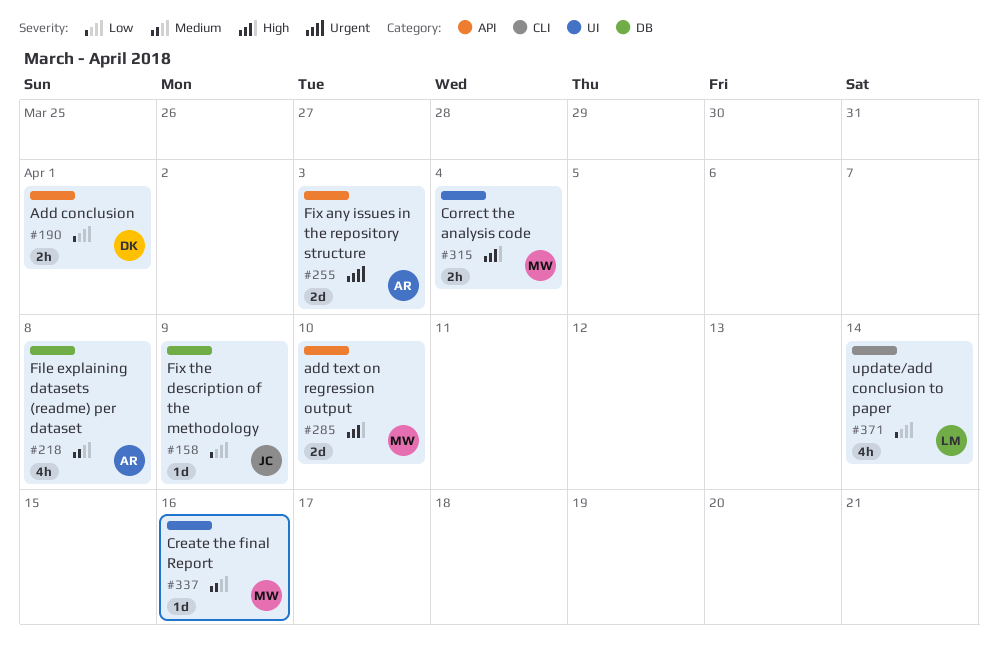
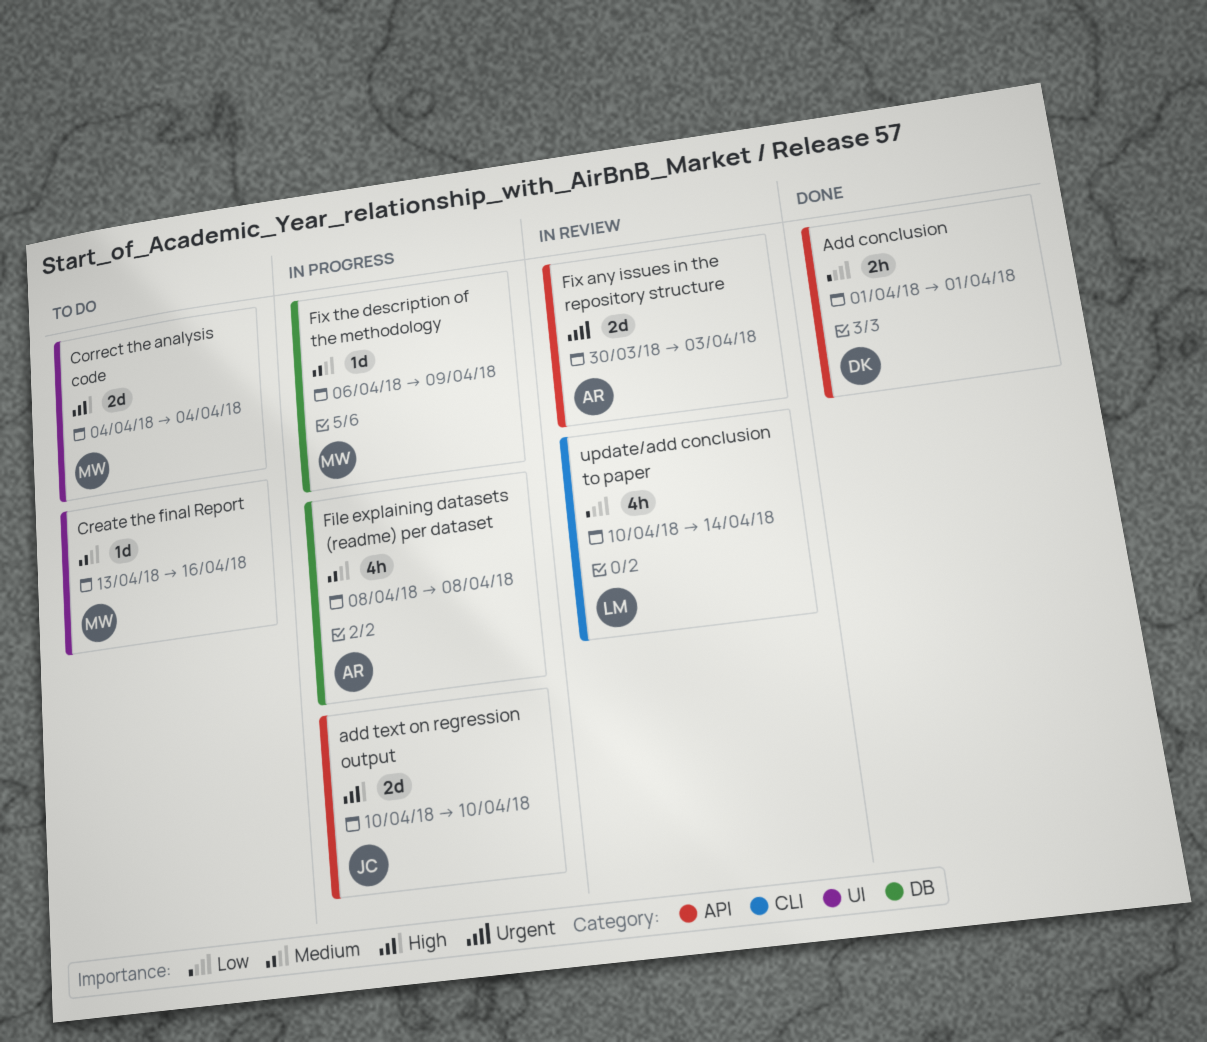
add text on regression output, owner: MW -> JC
Correct the analysis code, estimate: 2h -> 2d
Fix the description of the methodology, owner: JC -> MW
Fix the description of the methodology, priority: Low -> Medium

